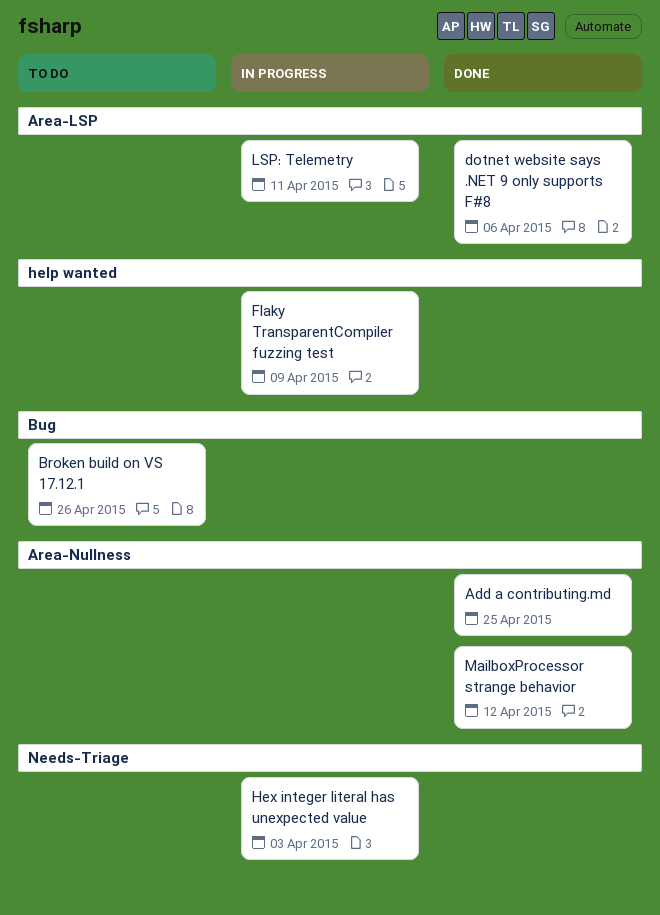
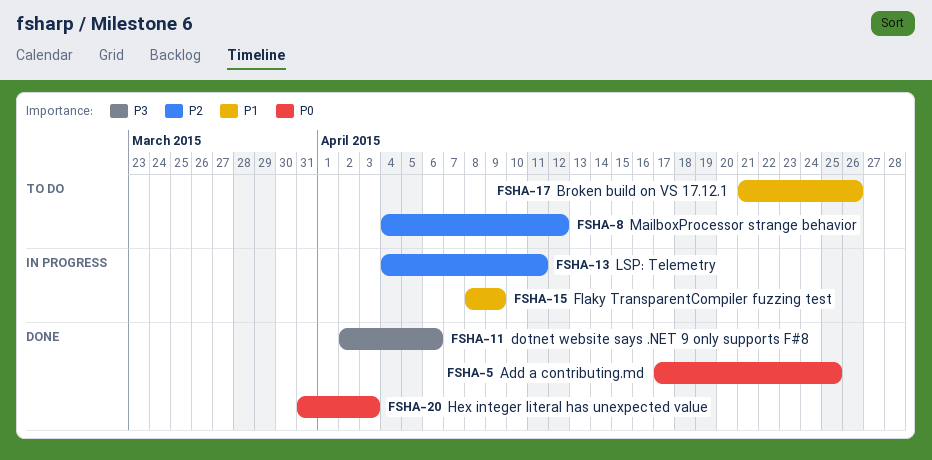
Hex integer literal has unexpected value, status: In progress -> Done
MailboxProcessor strange behavior, status: Done -> To do

